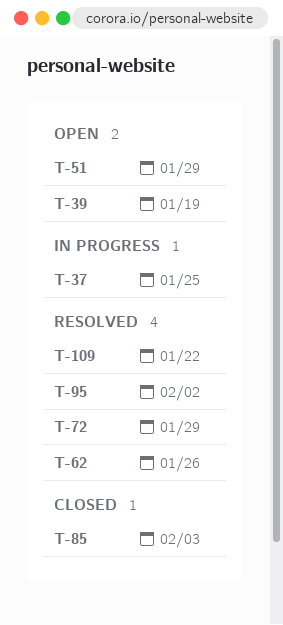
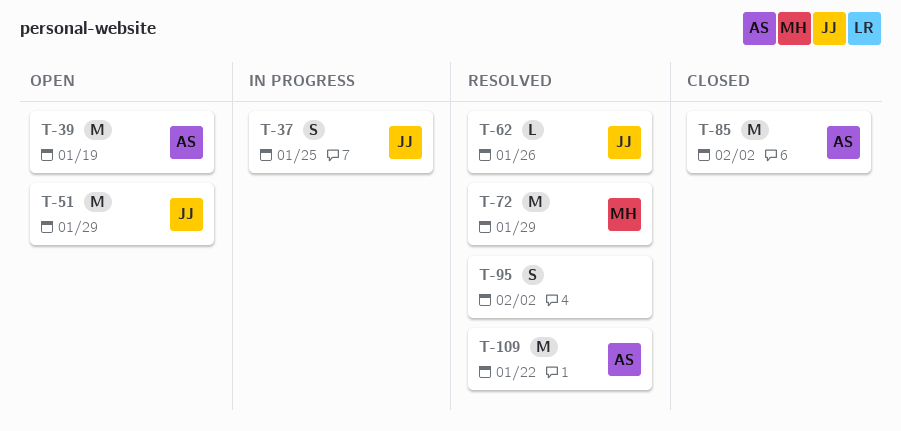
T-85, due: Feb 3 -> Feb 2

